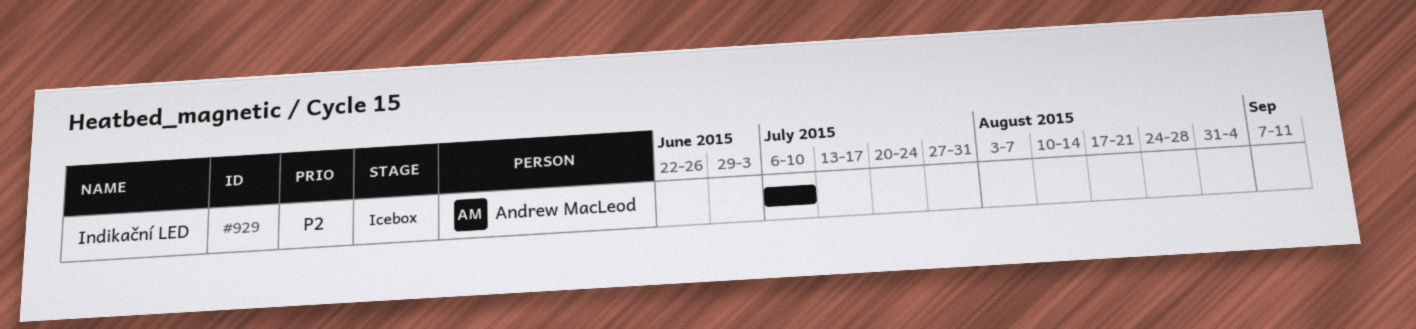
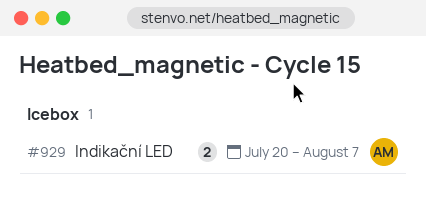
#929, start: Jul 6 -> Jul 20
#929, due: Jul 10 -> Aug 7

